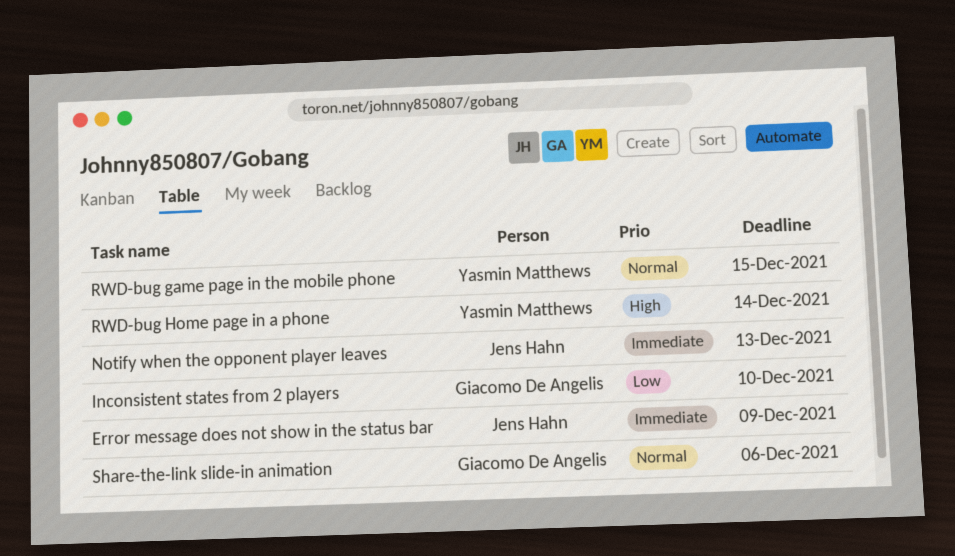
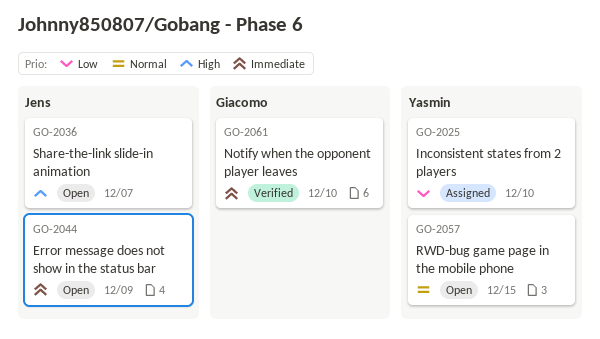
Inconsistent states from 2 players, owner: Giacomo De Angelis -> Yasmin Matthews
Notify when the opponent player leaves, owner: Jens Hahn -> Giacomo De Angelis
Notify when the opponent player leaves, due: Dec 13 -> Dec 10
RWD-bug Home page in a phone: present -> none
Share-the-link slide-in animation, owner: Giacomo De Angelis -> Jens Hahn
Share-the-link slide-in animation, priority: Normal -> High
Share-the-link slide-in animation, due: Dec 6 -> Dec 7

